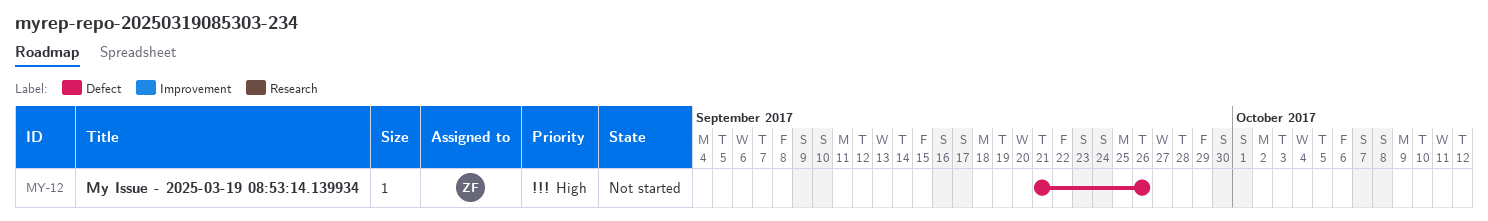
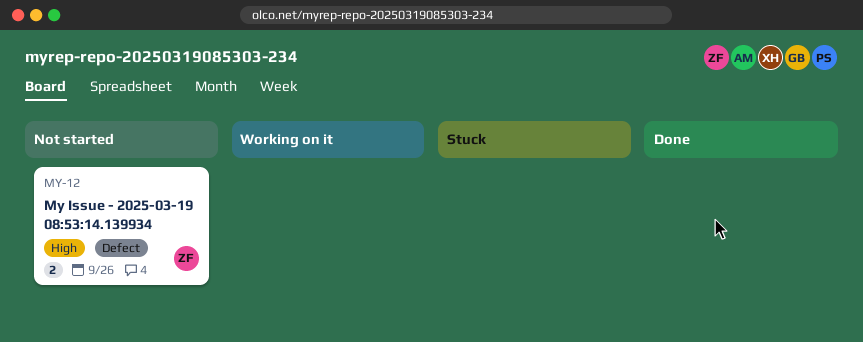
MY-12, estimate: 1 -> 2

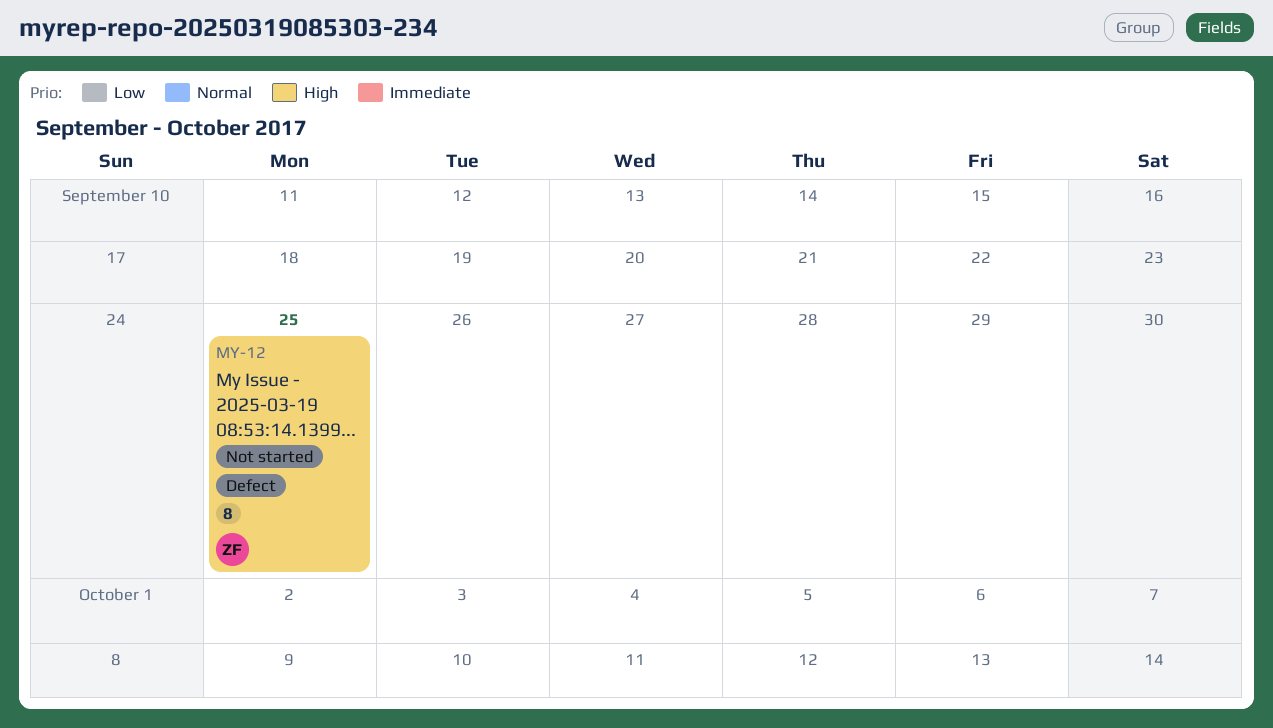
MY-12, estimate: 2 -> 8
MY-12, due: Sep 26 -> Sep 25

